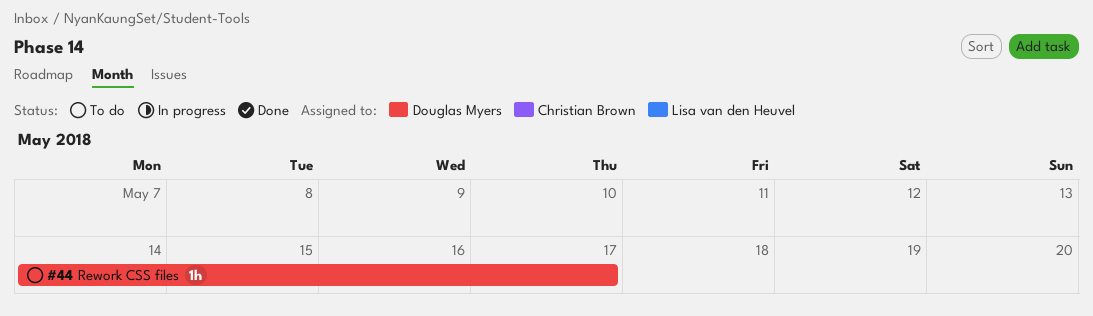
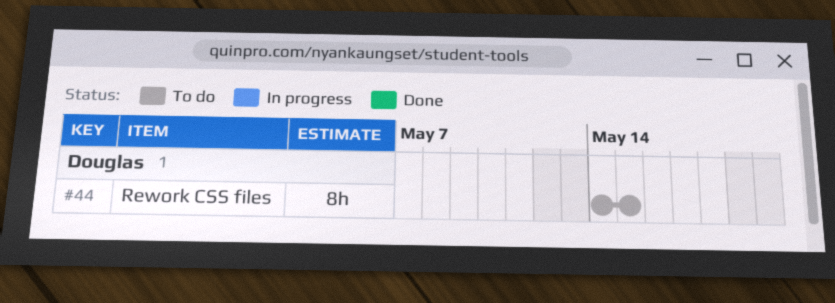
#44, estimate: 1h -> 8h
#44, due: May 17 -> May 15

